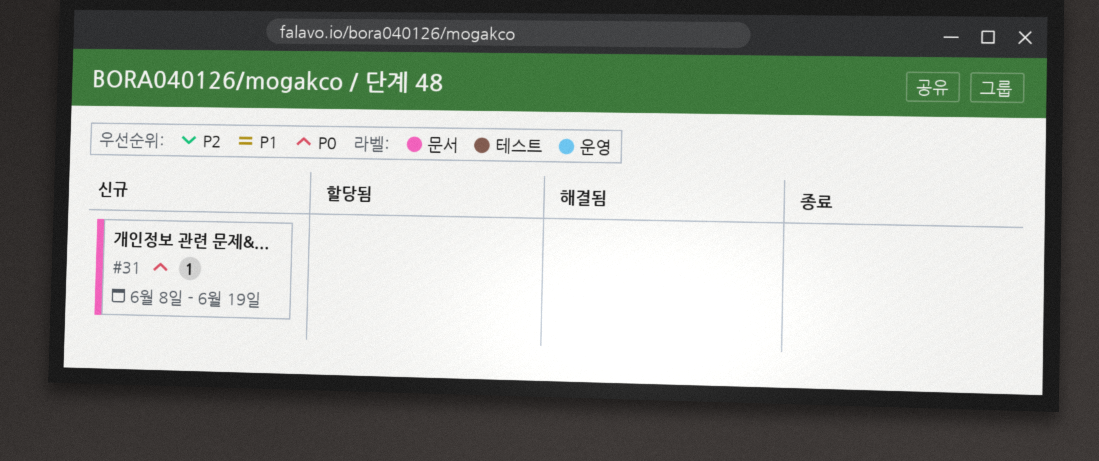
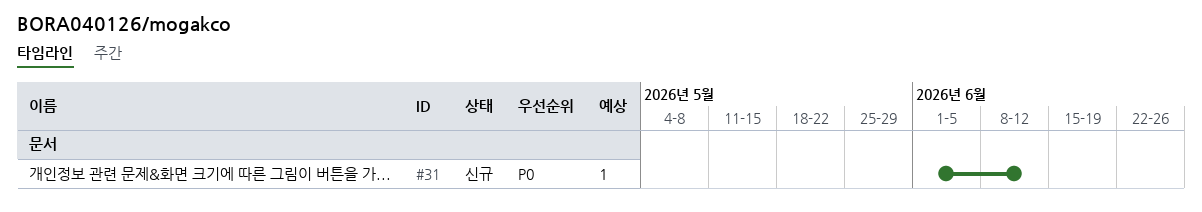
#31, start: Jun 8 -> Jun 1
#31, due: Jun 19 -> Jun 12

